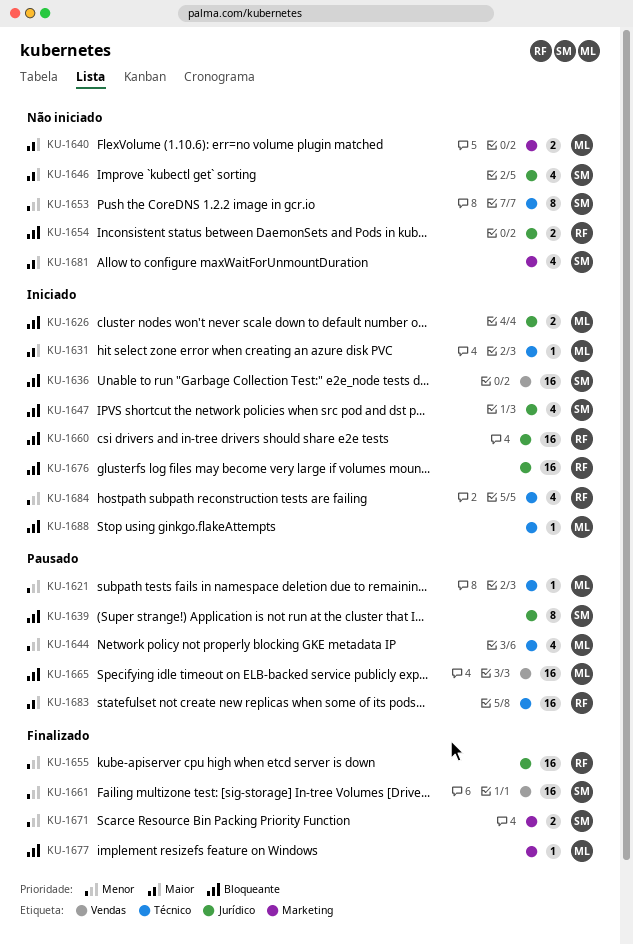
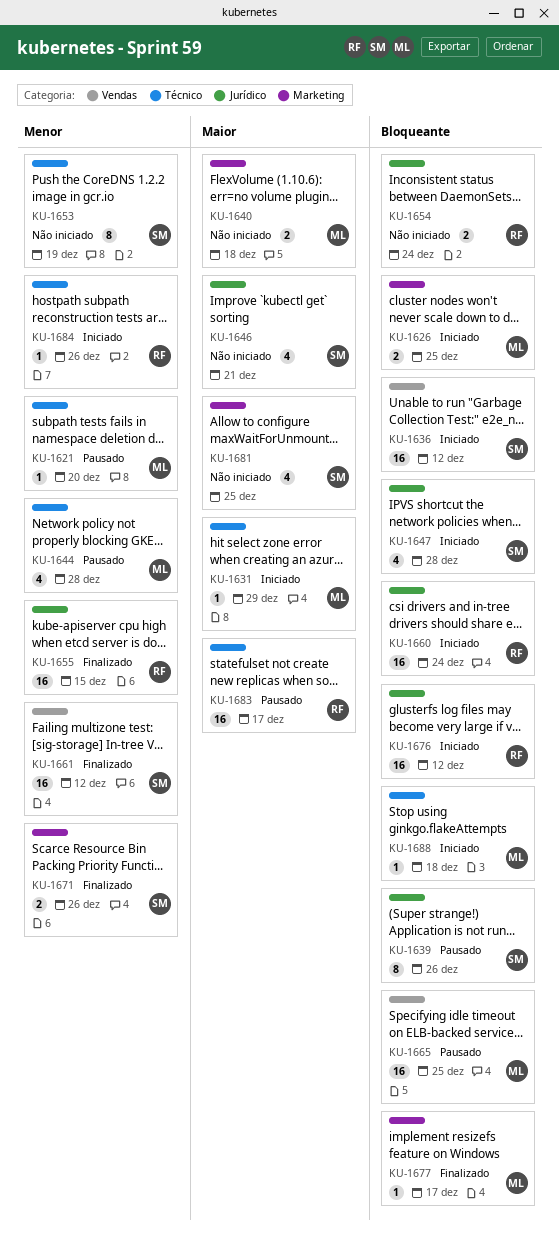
KU-1626, label: Jurídico -> Marketing
KU-1684, estimate: 4 -> 1

